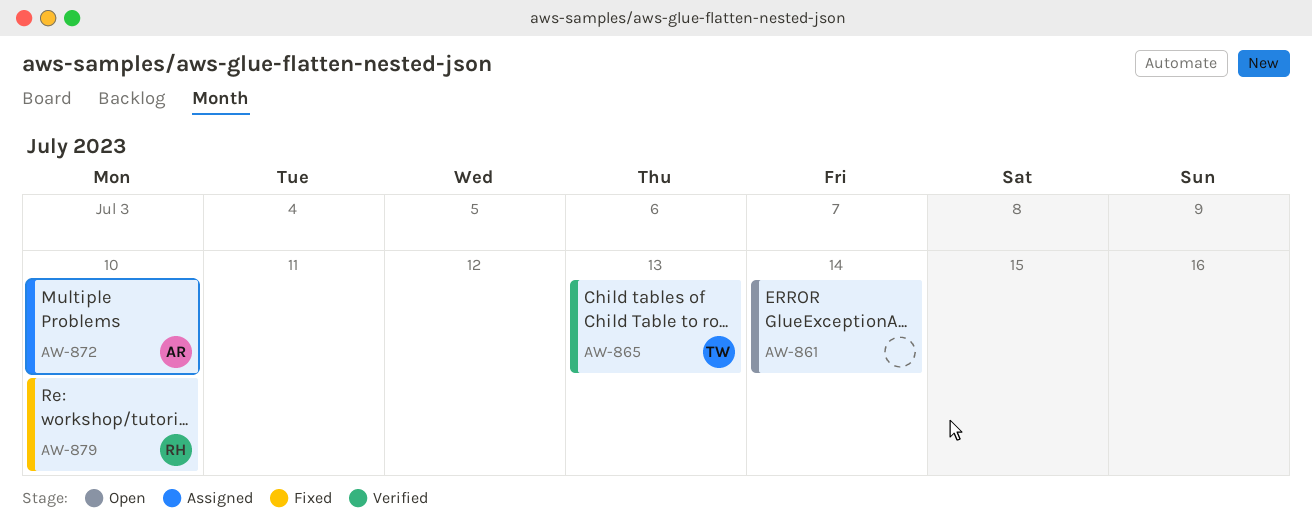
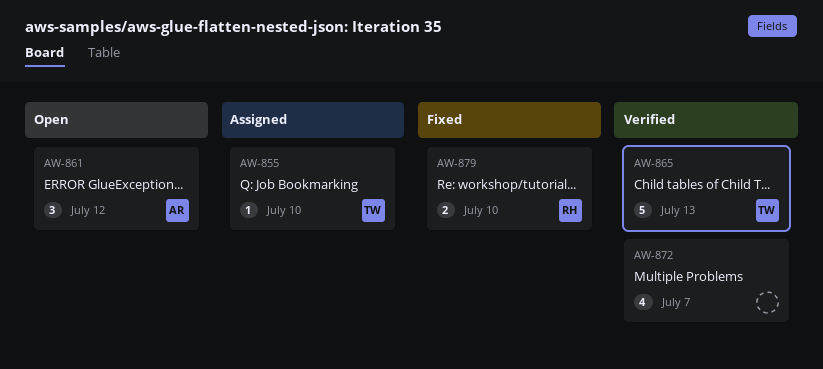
AW-855: none -> present
AW-861, owner: none -> AR
AW-861, due: Jul 14 -> Jul 12
AW-872, status: Assigned -> Verified
AW-872, owner: AR -> none
AW-872, due: Jul 10 -> Jul 7

